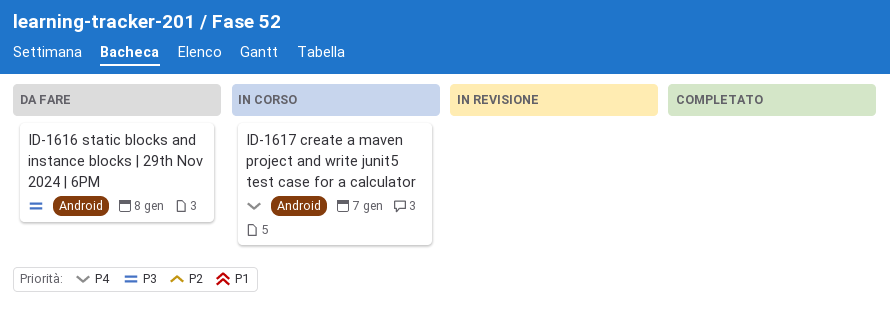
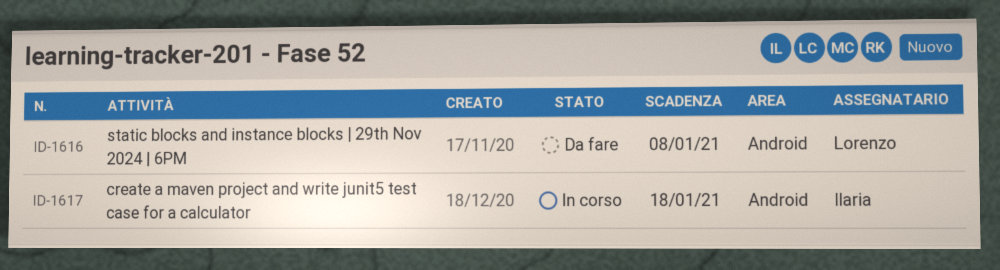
ID-1617, due: Jan 7 -> Jan 18

